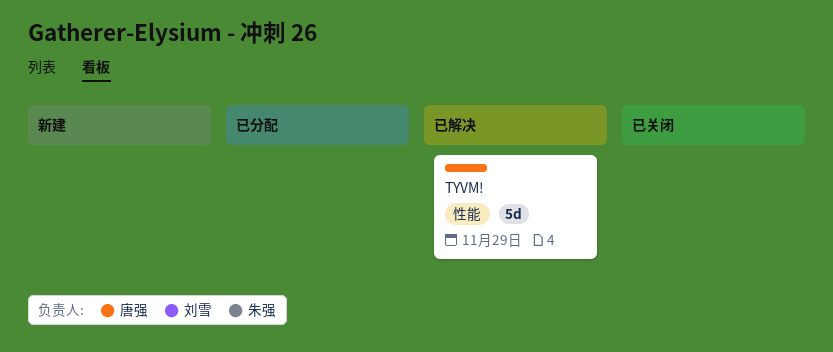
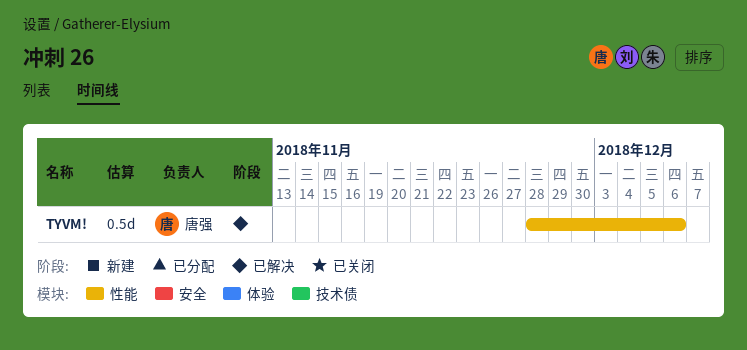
TYVM!, estimate: 5d -> 0.5d
TYVM!, due: Nov 29 -> Dec 6

